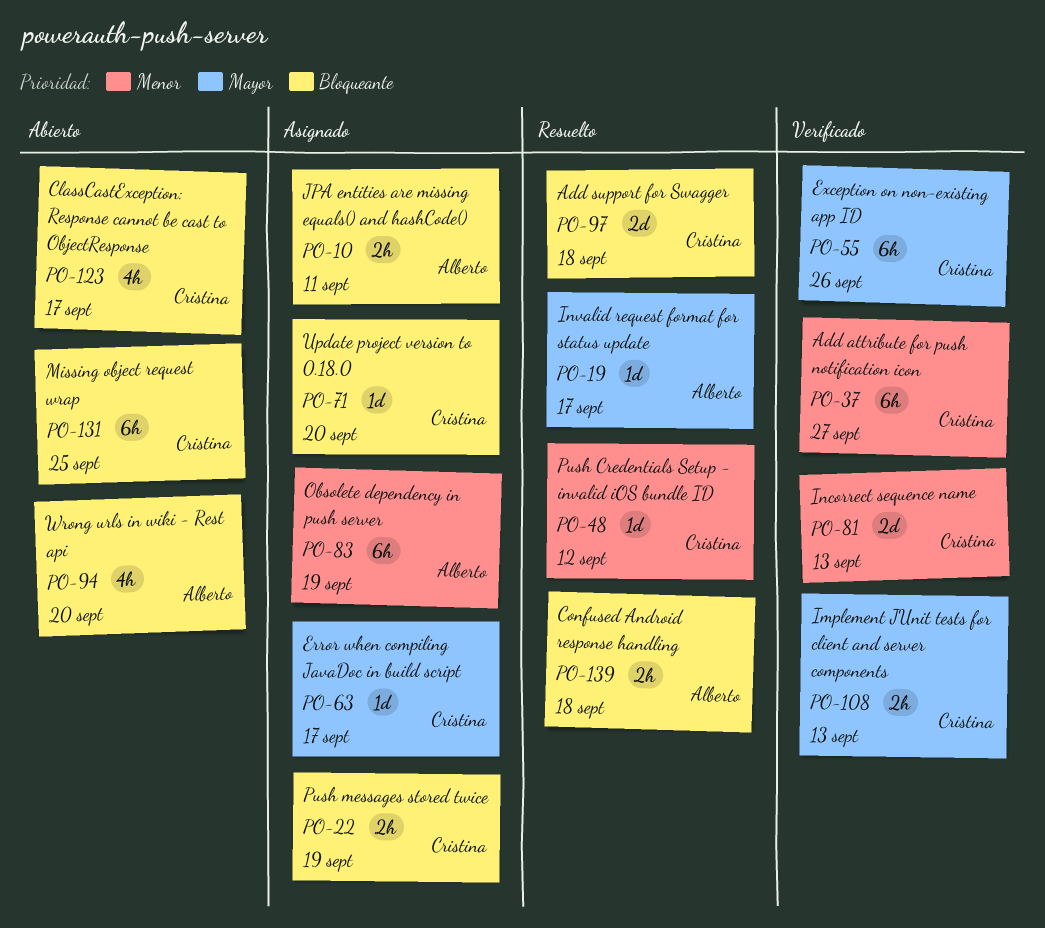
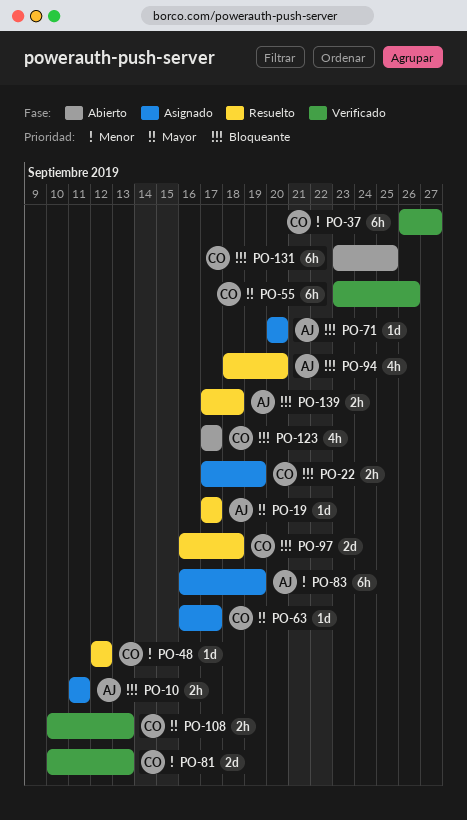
PO-71, owner: Cristina -> Alberto
PO-94, status: Abierto -> Resuelto

